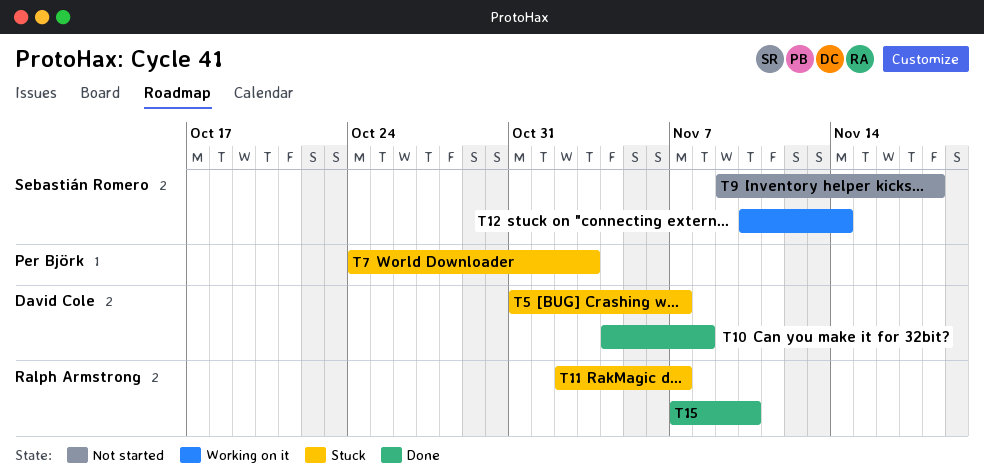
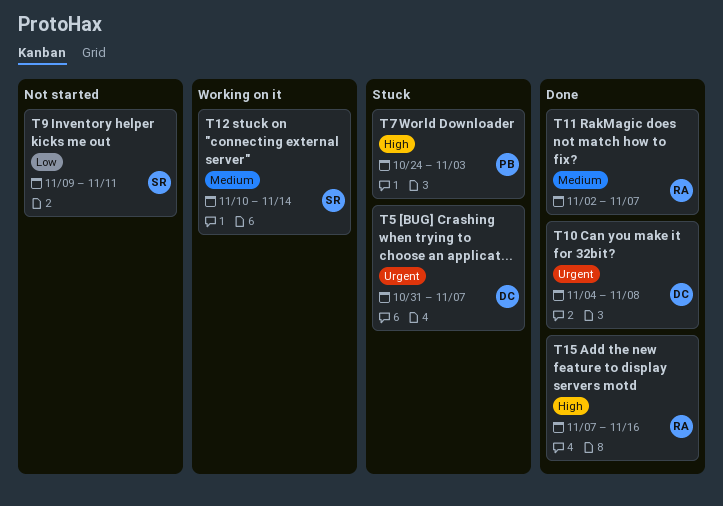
T9, due: Nov 18 -> Nov 11
T11, status: Stuck -> Done
T15, due: Nov 10 -> Nov 16

